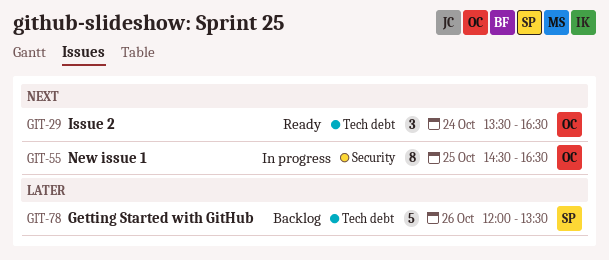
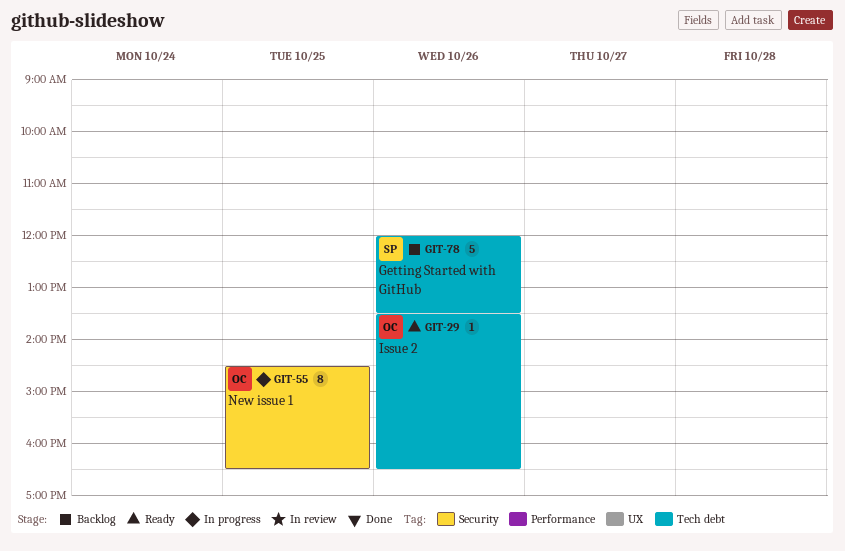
GIT-29, estimate: 3 -> 1
GIT-29, day: Oct 24 -> Oct 26

